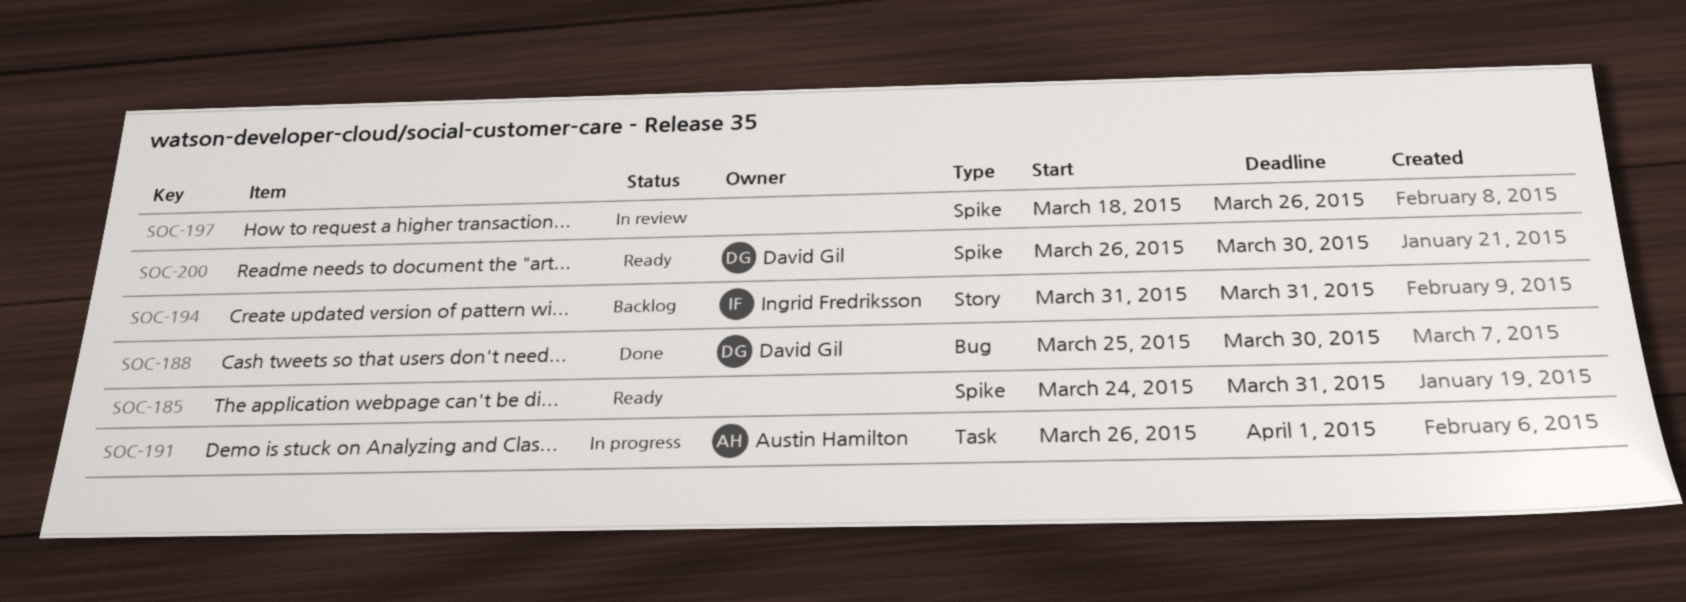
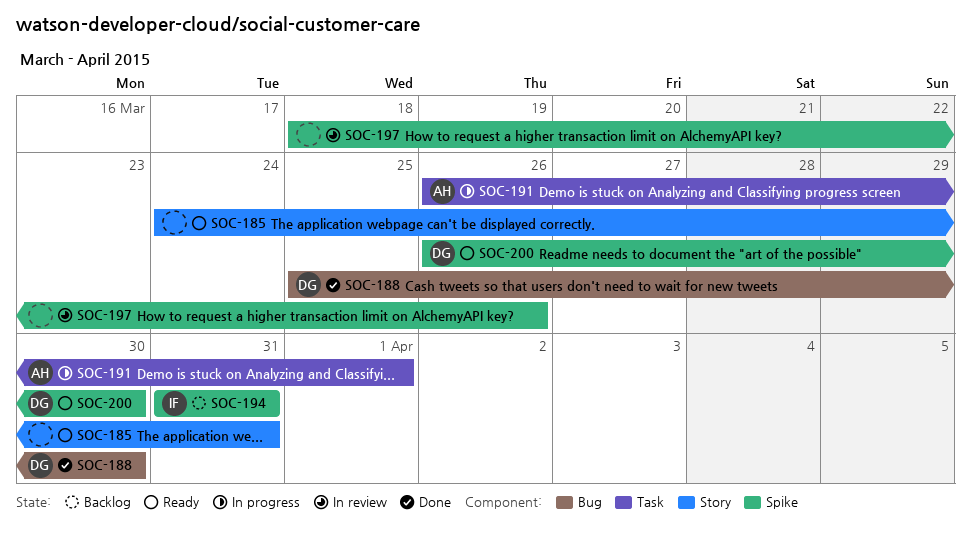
SOC-185, label: Spike -> Story
SOC-194, label: Story -> Spike

